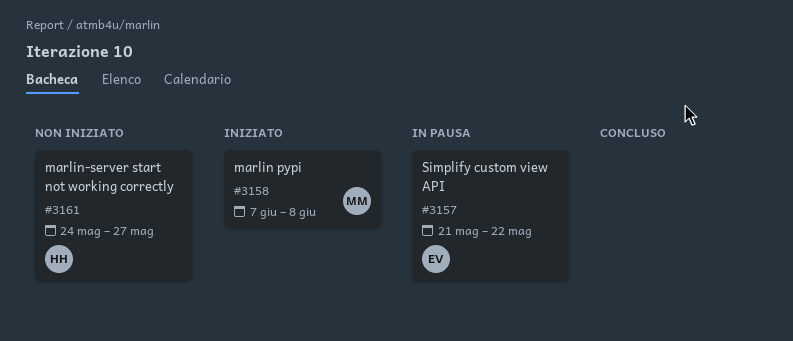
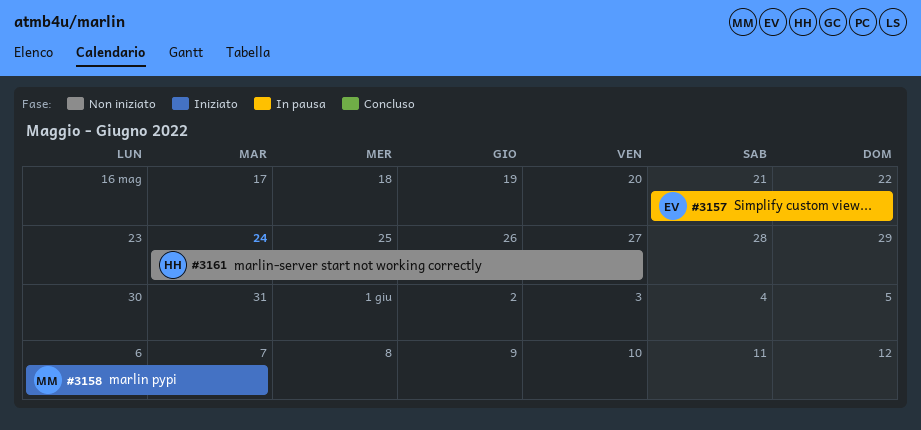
#3158, start: Jun 7 -> Jun 6
#3158, due: Jun 8 -> Jun 7

